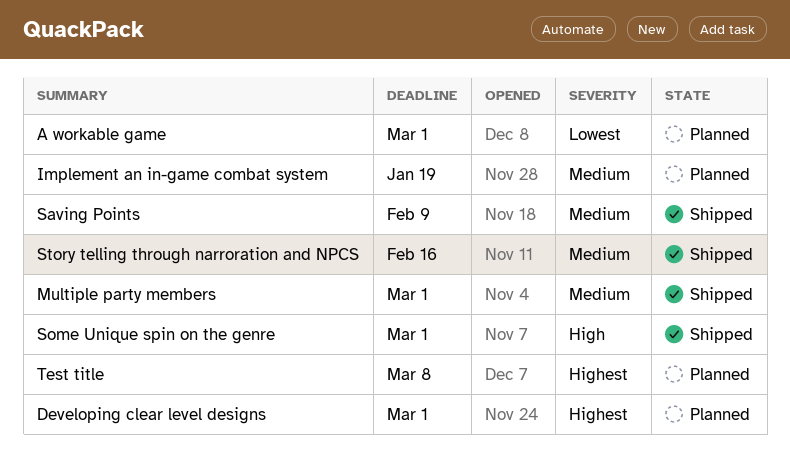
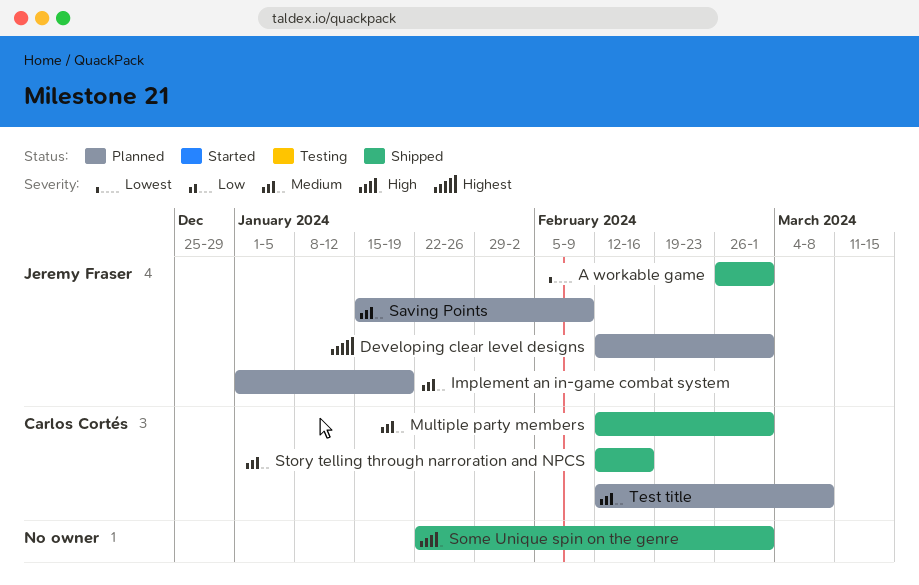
A workable game, status: Planned -> Shipped
Saving Points, status: Shipped -> Planned
Test title, priority: Highest -> Medium

